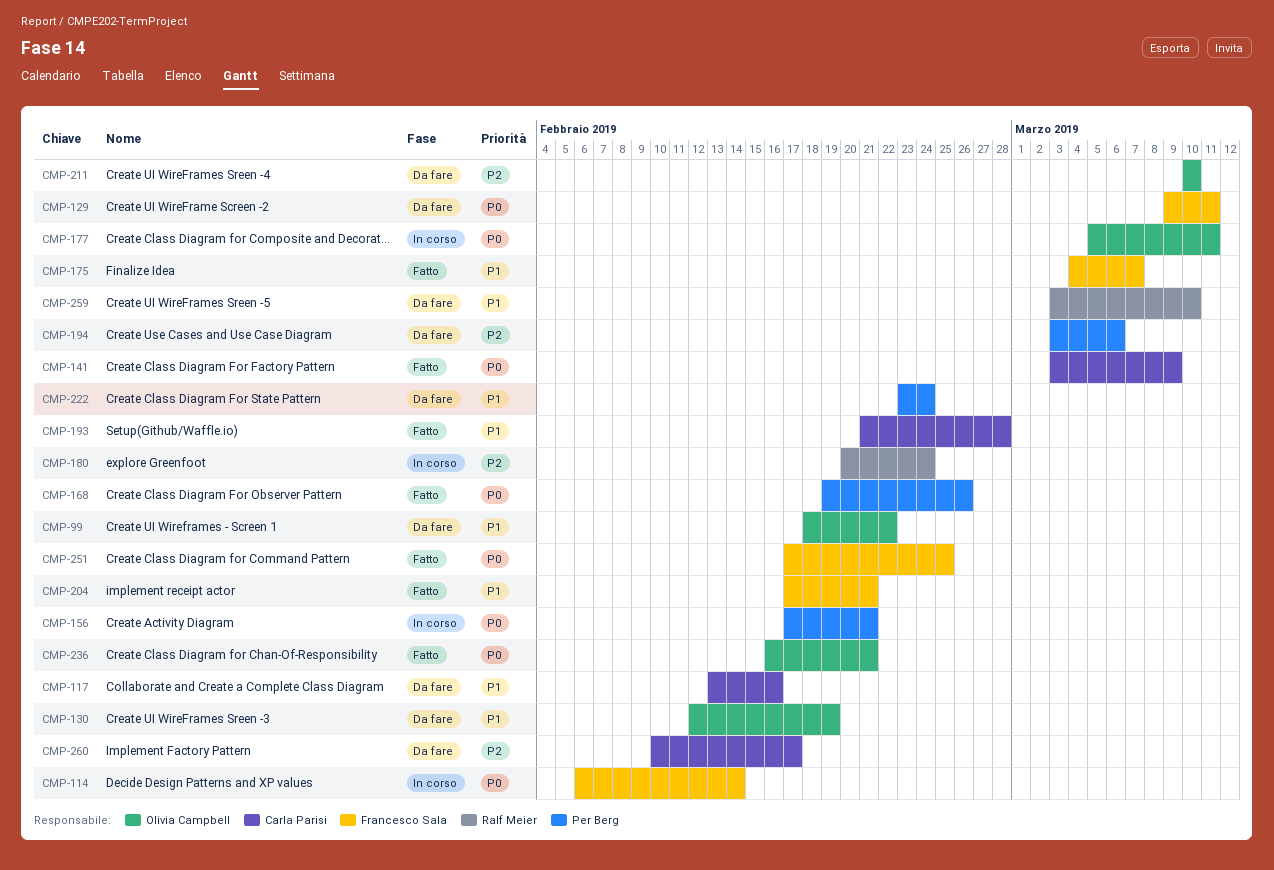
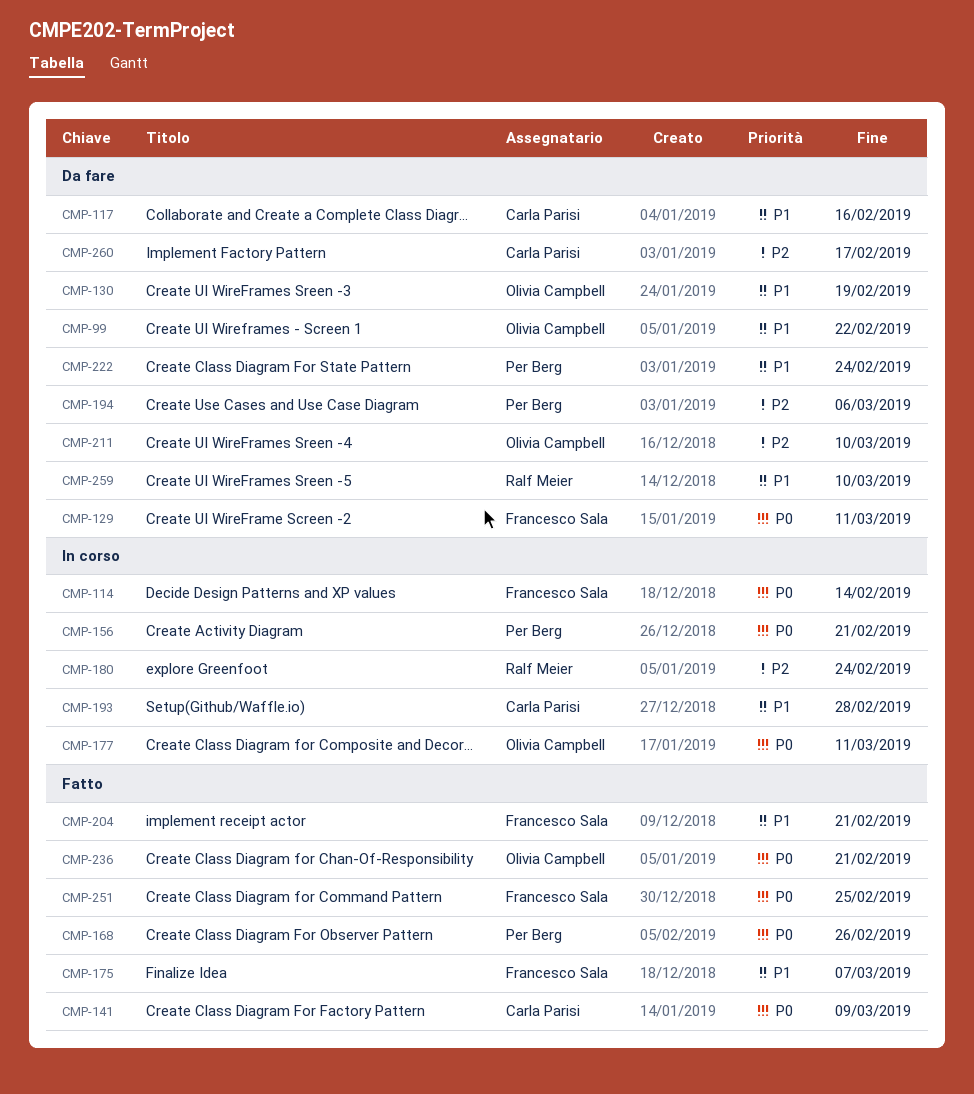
CMP-193, status: Fatto -> In corso

